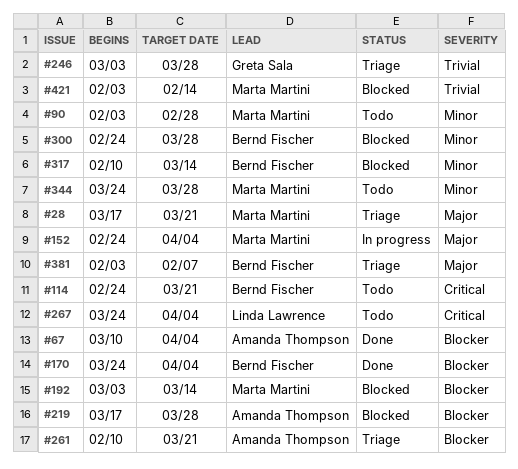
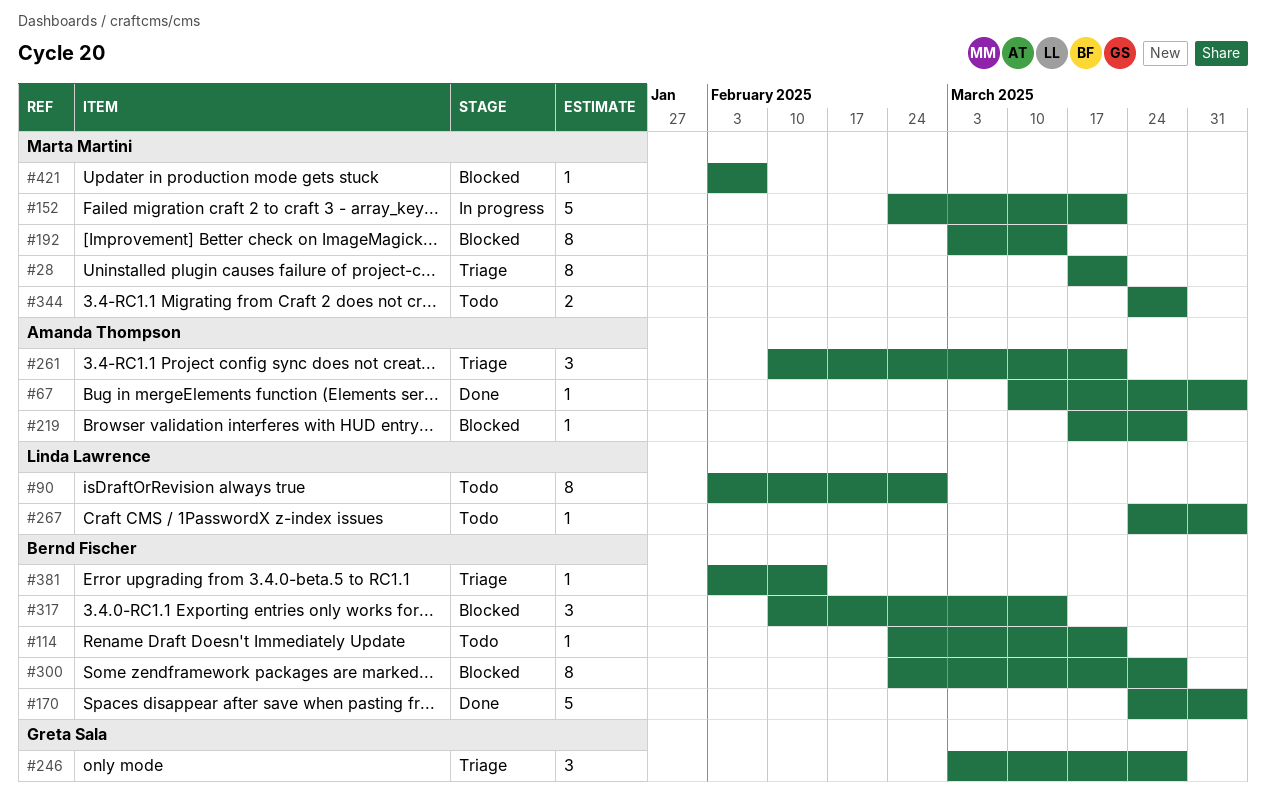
#90, owner: Marta Martini -> Linda Lawrence
#152, due: Apr 4 -> Mar 21
#381, due: Feb 7 -> Feb 14
#421, due: Feb 14 -> Feb 7

